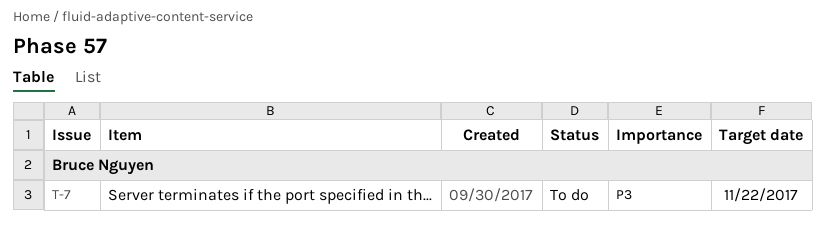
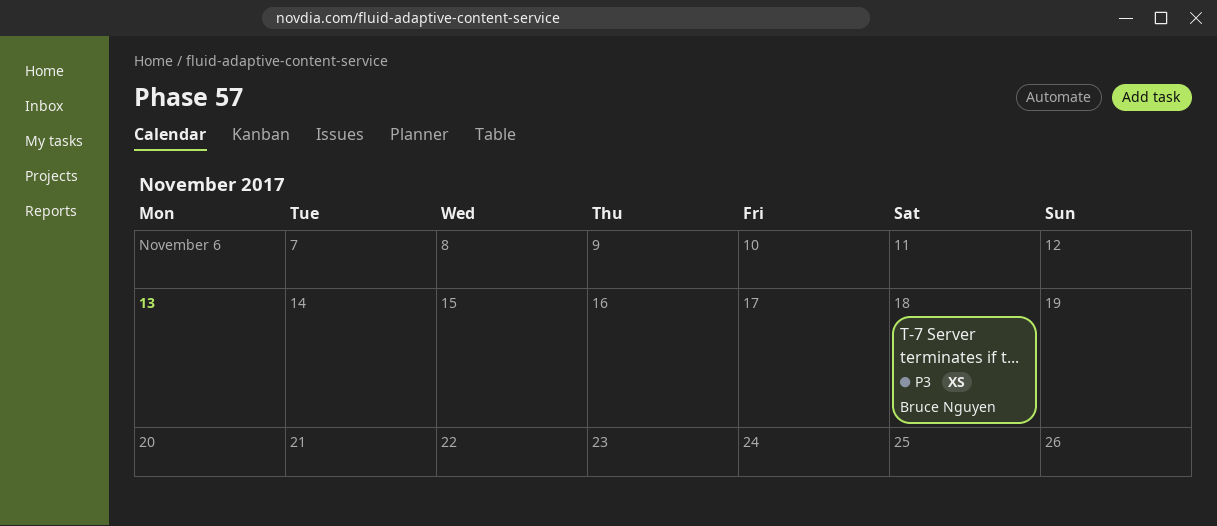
T-7, due: Nov 22 -> Nov 18

